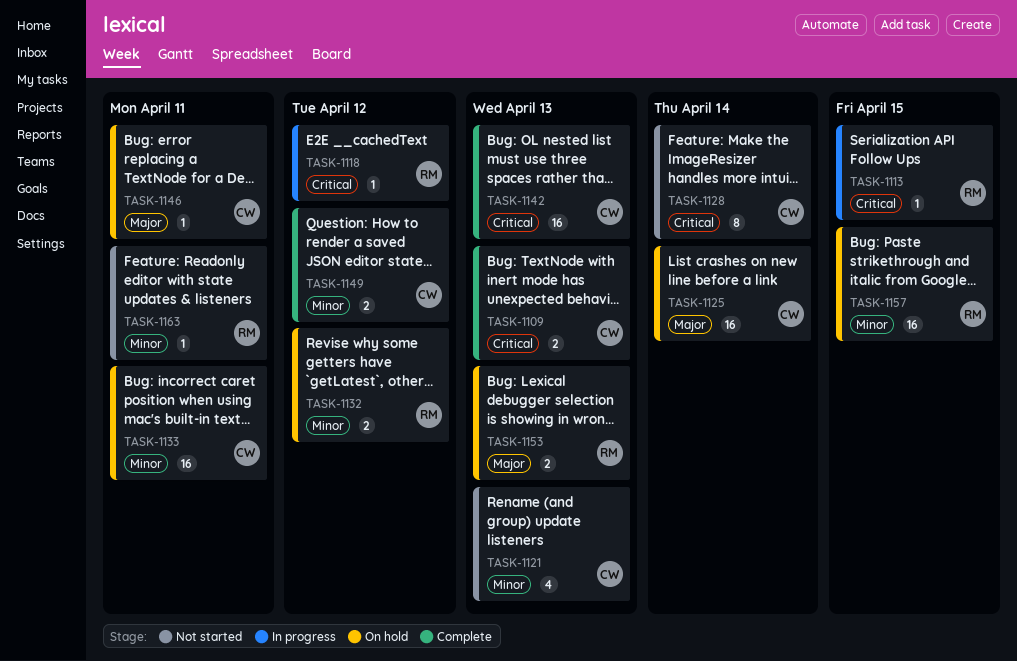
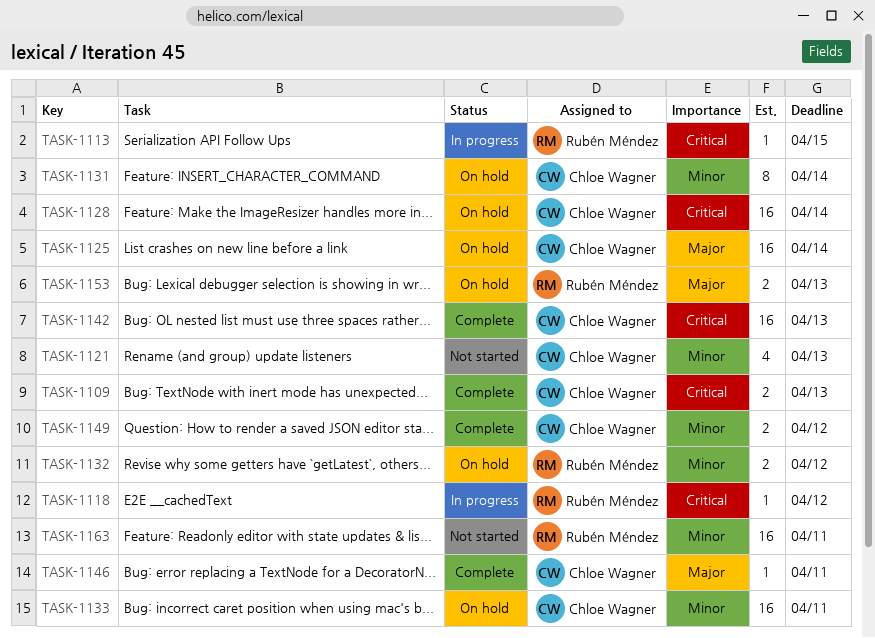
TASK-1128, status: Not started -> On hold
TASK-1128, estimate: 8 -> 16
TASK-1131: none -> present
TASK-1146, status: On hold -> Complete
TASK-1157: present -> none
TASK-1163, estimate: 1 -> 16

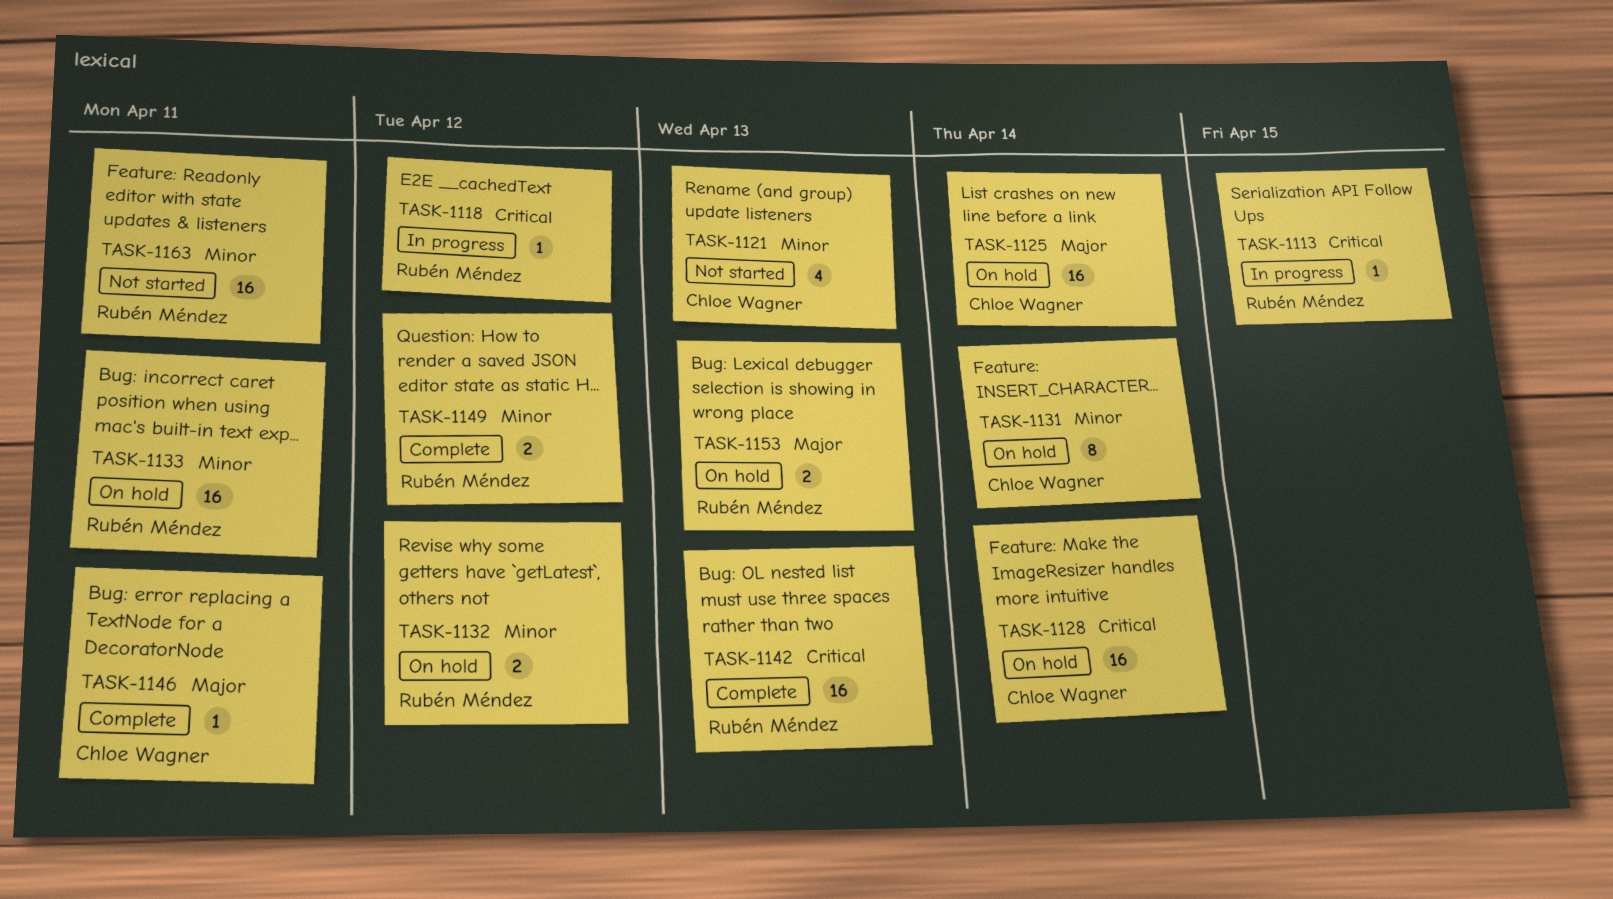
TASK-1109: present -> none
TASK-1133, owner: Chloe Wagner -> Rubén Méndez
TASK-1142, owner: Chloe Wagner -> Rubén Méndez
TASK-1149, owner: Chloe Wagner -> Rubén Méndez

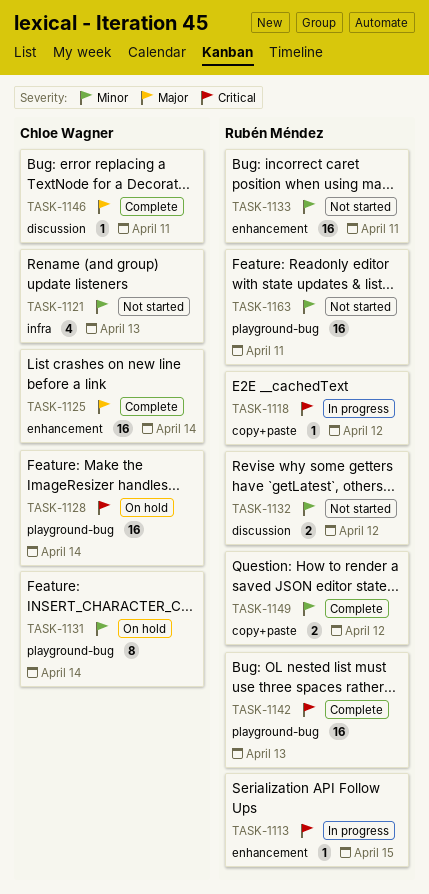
TASK-1125, status: On hold -> Complete
TASK-1132, status: On hold -> Not started
TASK-1133, status: On hold -> Not started
TASK-1153: present -> none

